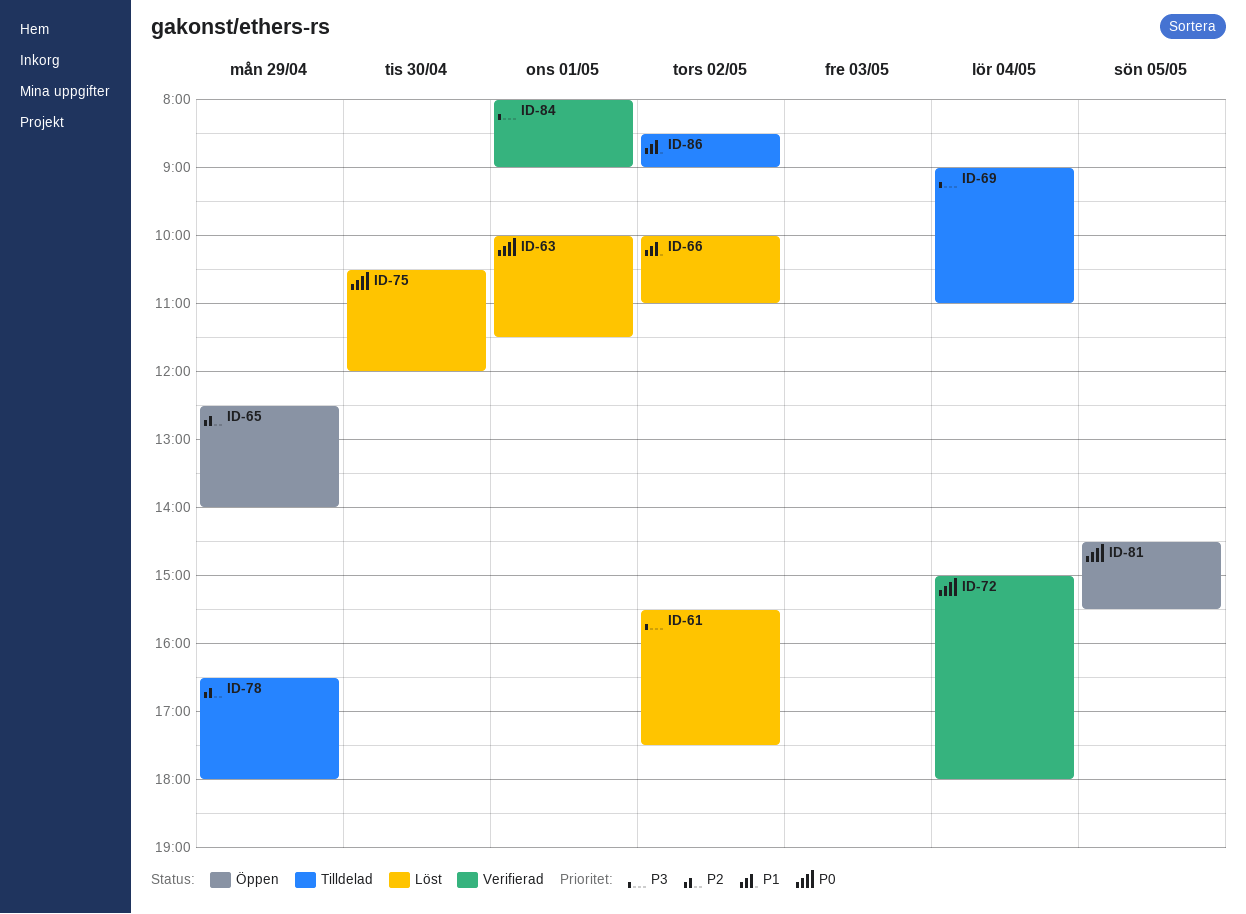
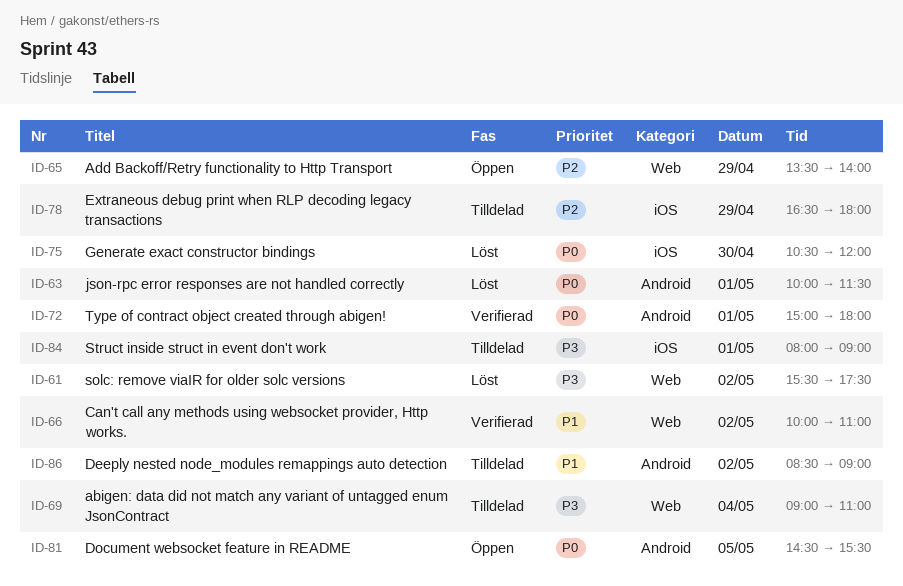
ID-65, begins: 12:30 -> 13:30
ID-66, status: Löst -> Verifierad
ID-72, day: May 4 -> May 1
ID-84, status: Verifierad -> Tilldelad

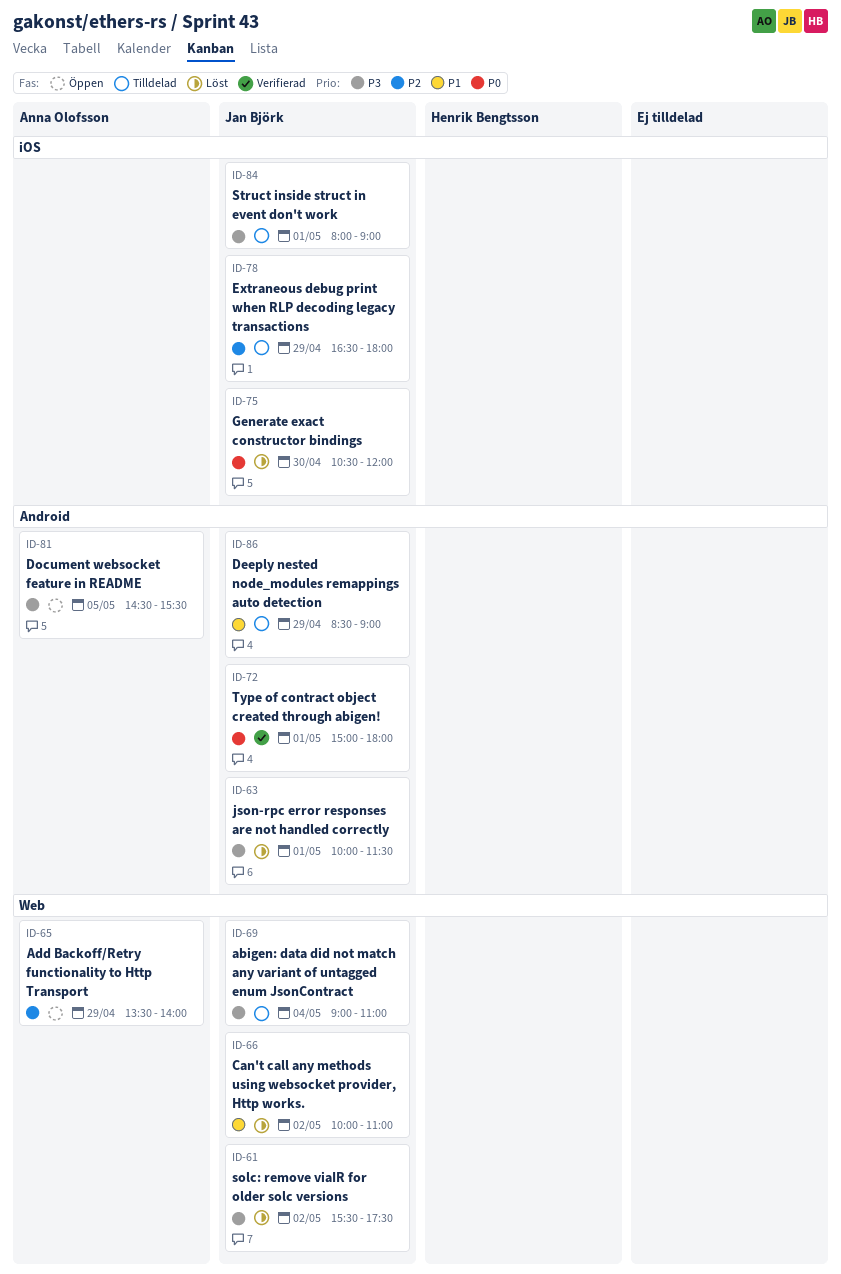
ID-63, priority: P0 -> P3
ID-66, status: Verifierad -> Löst
ID-81, priority: P0 -> P3
ID-86, day: May 2 -> Apr 29

